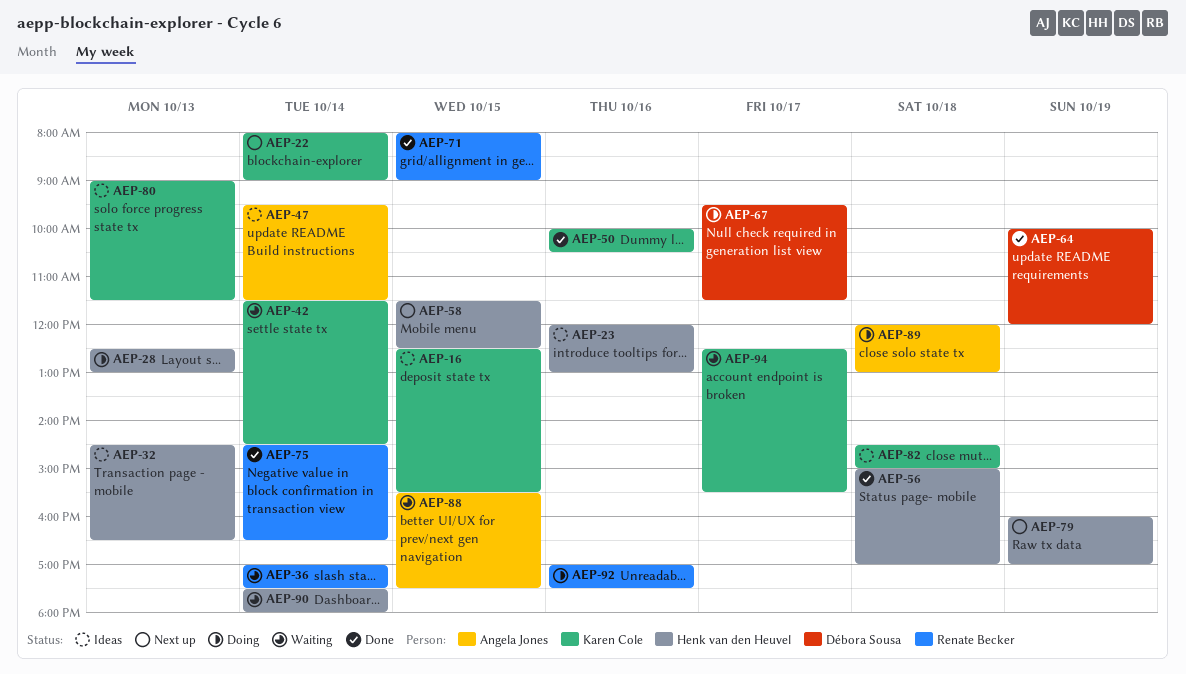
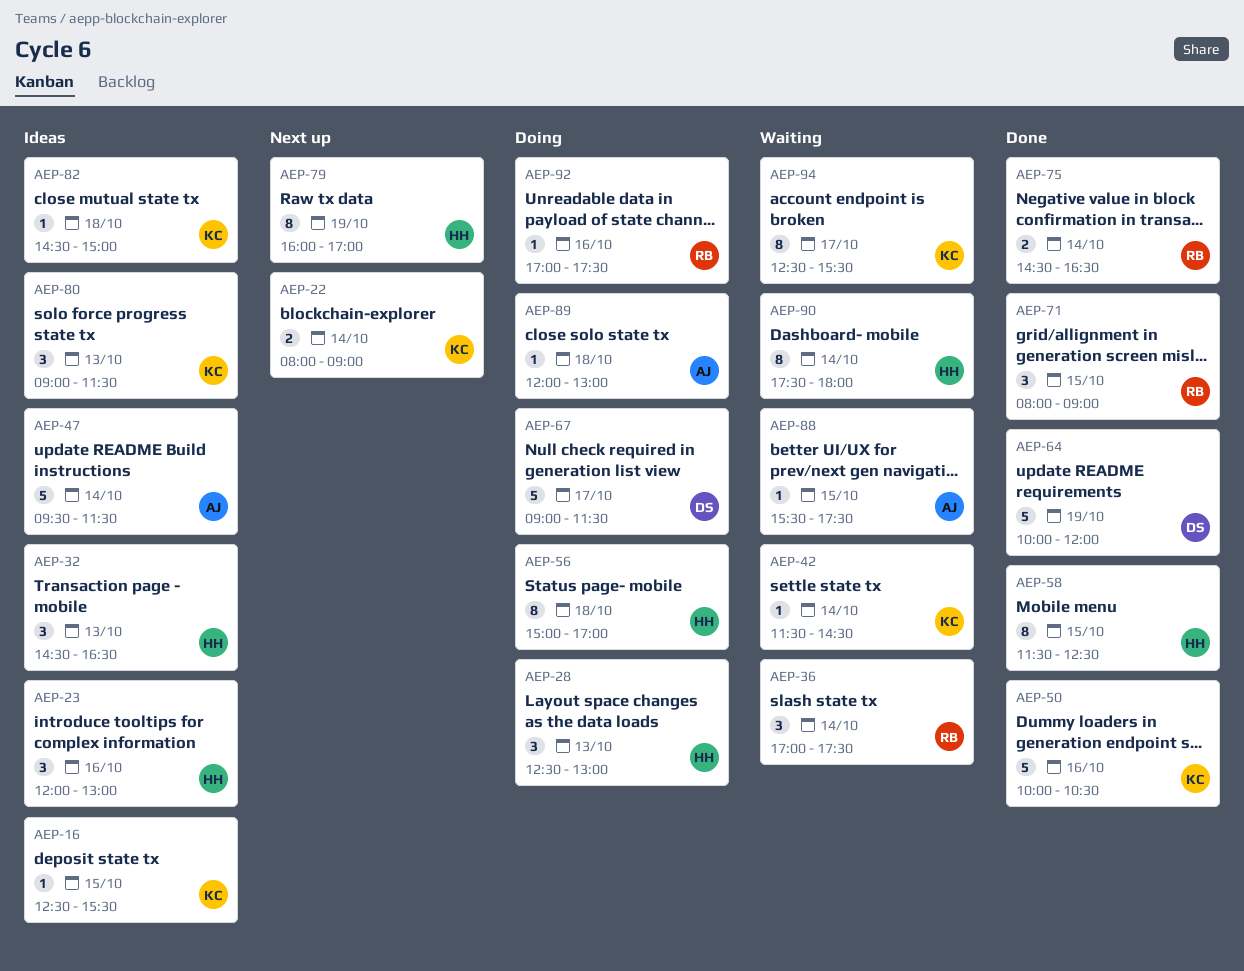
AEP-56, status: Done -> Doing
AEP-58, status: Next up -> Done
AEP-67, begins: 09:30 -> 09:00

